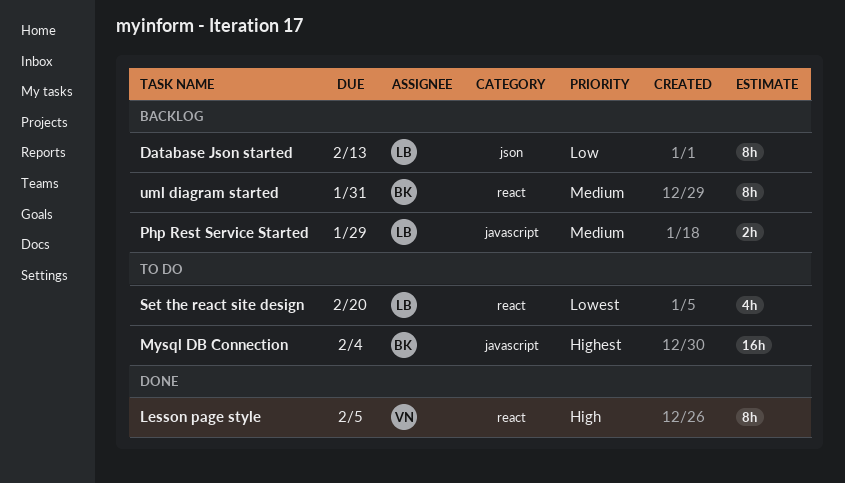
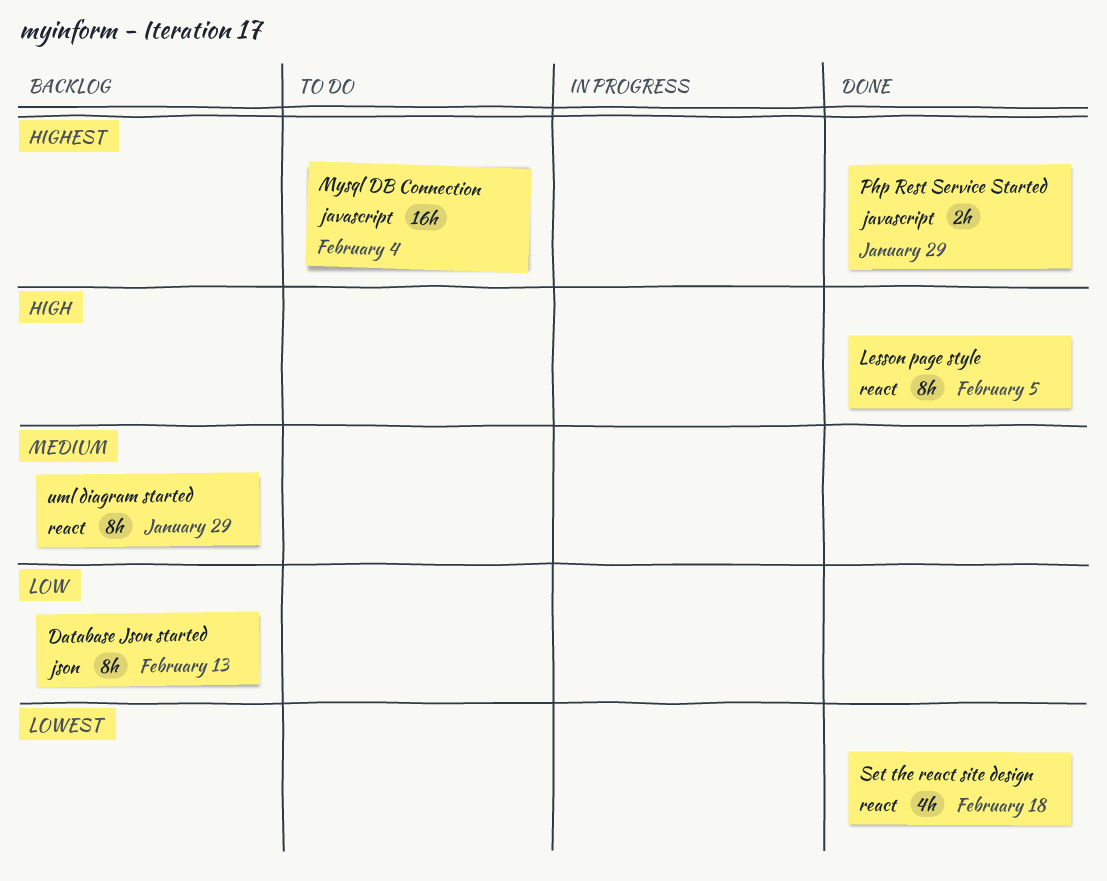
Php Rest Service Started, status: Backlog -> Done
Php Rest Service Started, priority: Medium -> Highest
Set the react site design, status: To do -> Done
Set the react site design, due: Feb 20 -> Feb 18
uml diagram started, due: Jan 31 -> Jan 29

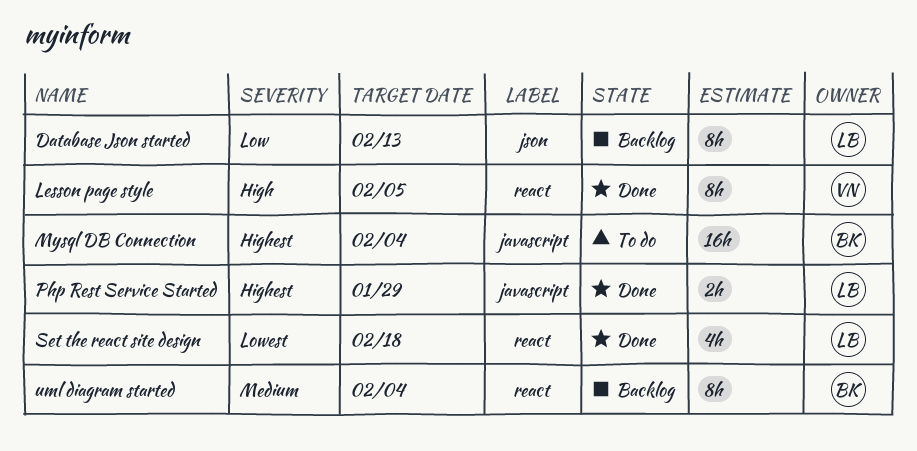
uml diagram started, due: Jan 29 -> Feb 4

